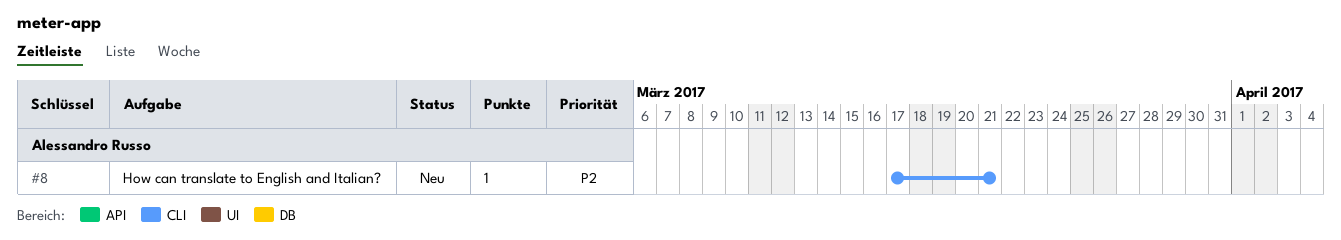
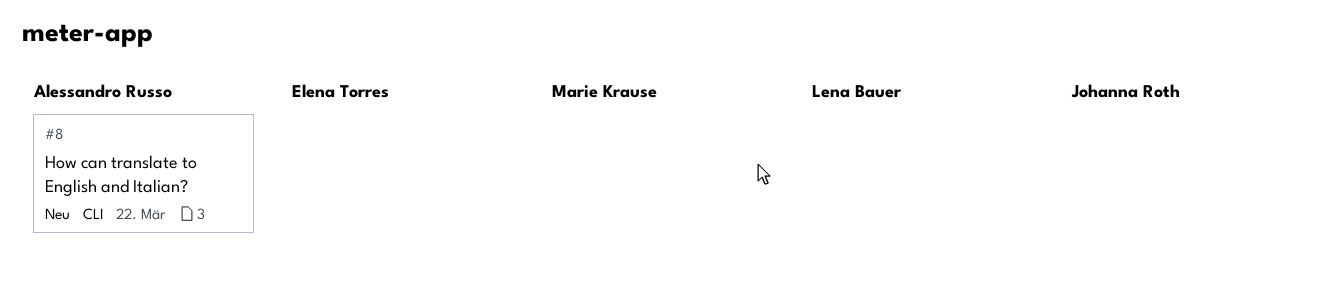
#8, due: Mar 21 -> Mar 22

